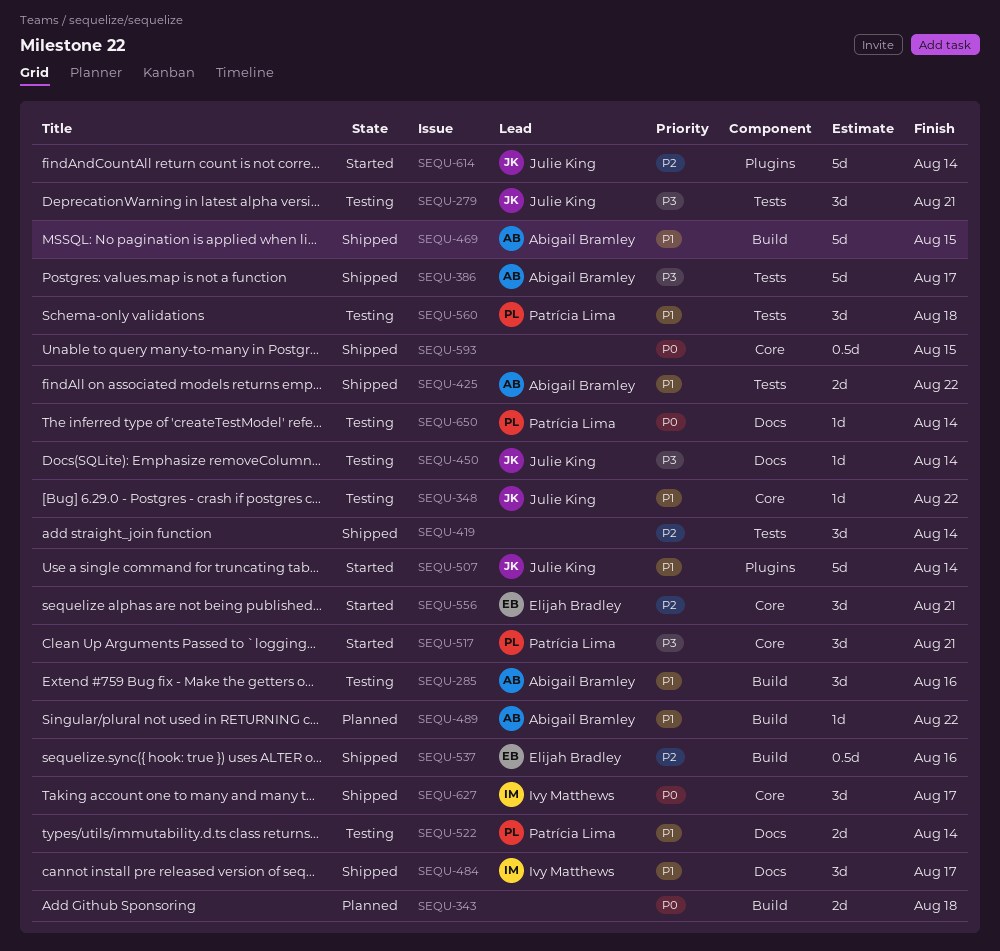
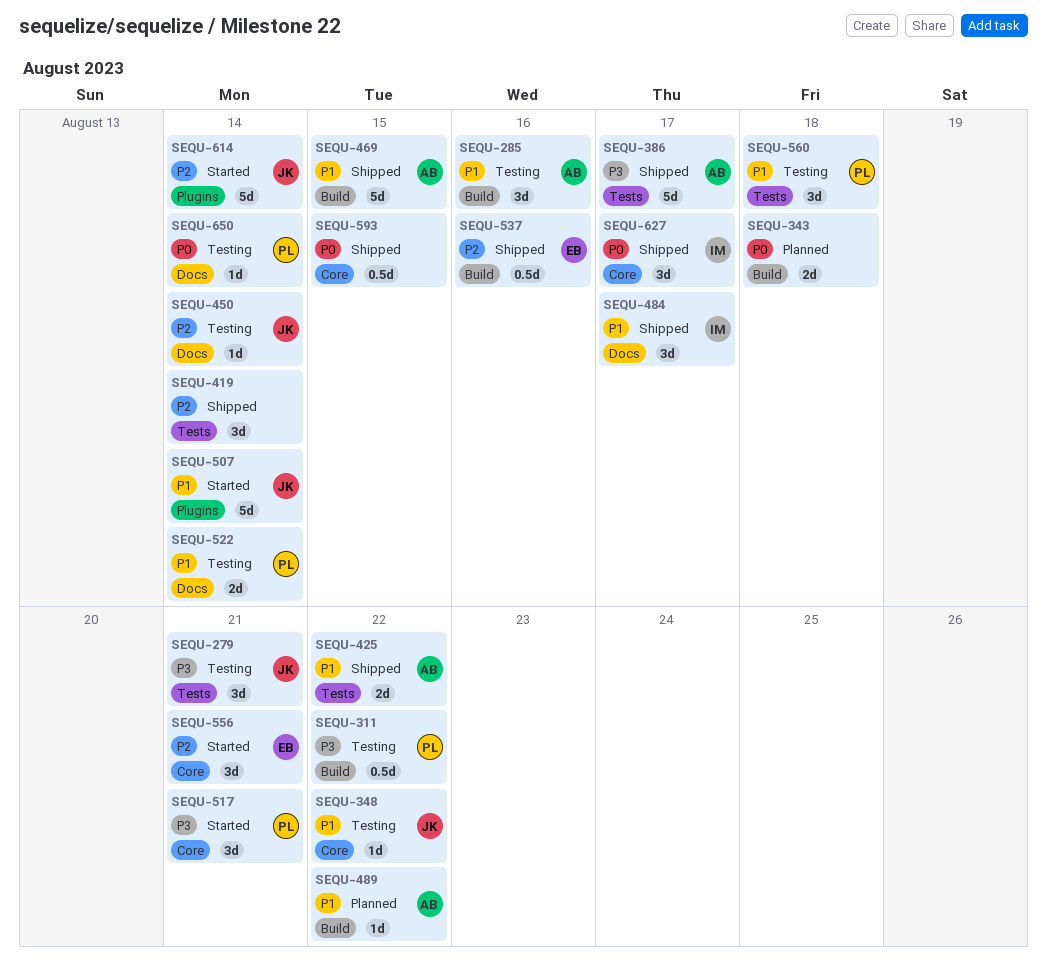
SEQU-311: none -> present
SEQU-450, priority: P3 -> P2

